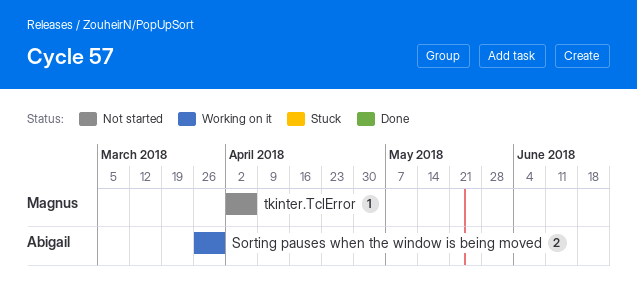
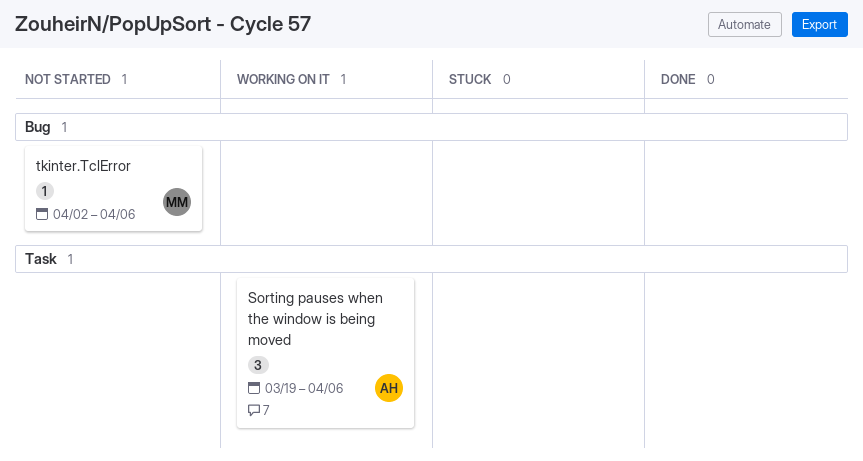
Sorting pauses when the window is being moved, estimate: 2 -> 3
Sorting pauses when the window is being moved, start: Mar 26 -> Mar 19
Sorting pauses when the window is being moved, due: Mar 30 -> Apr 6

